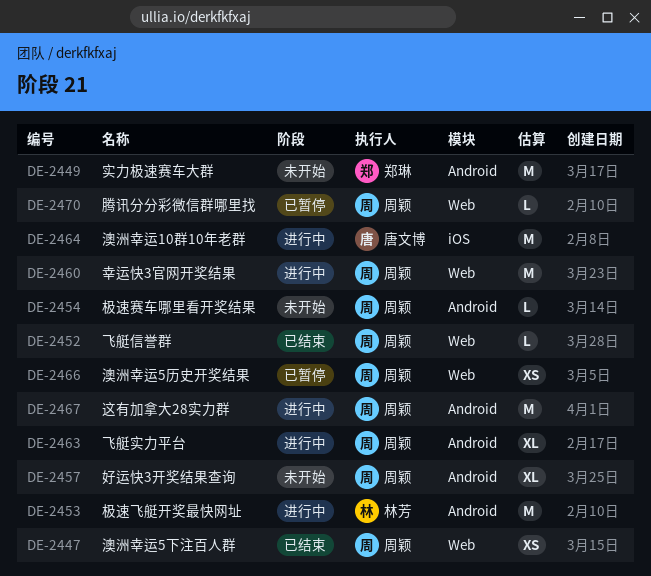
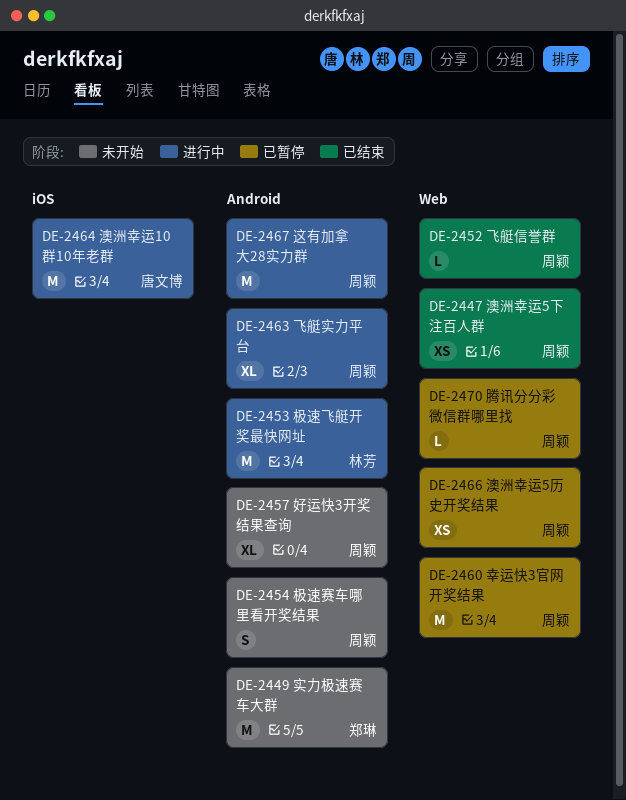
DE-2454, estimate: L -> S
DE-2460, status: 进行中 -> 已暂停

